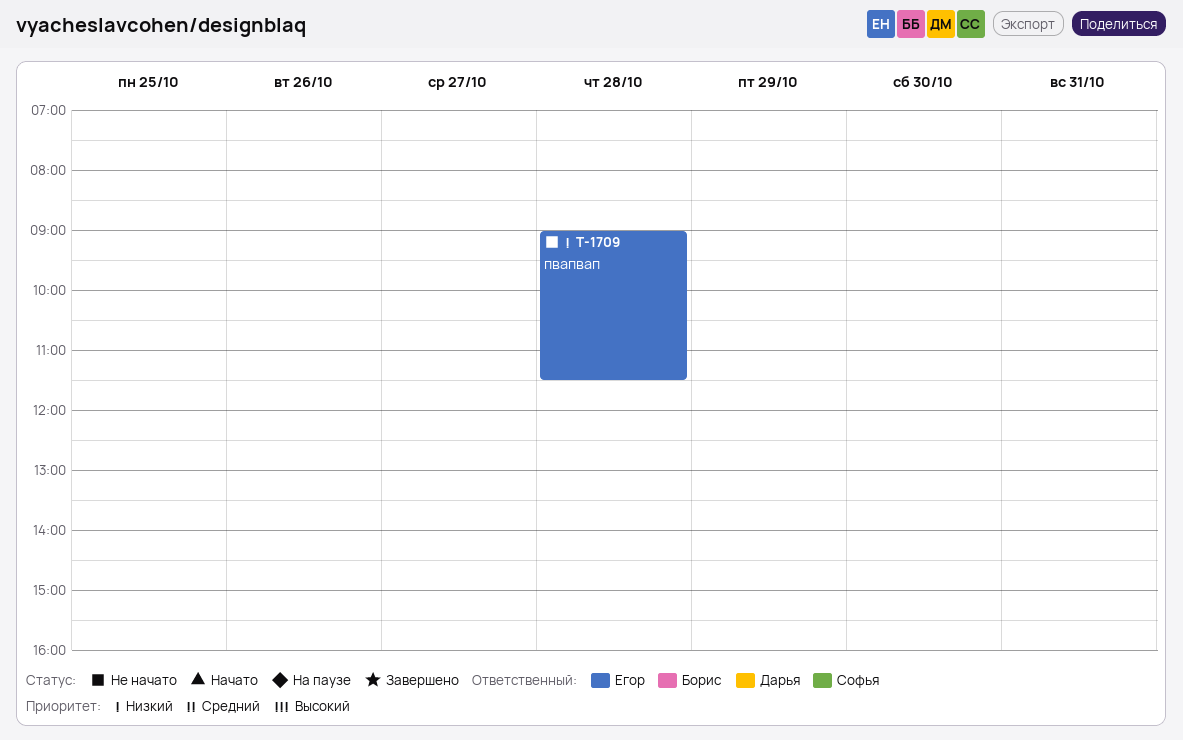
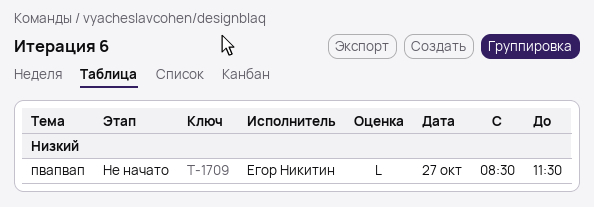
T-1709, day: Oct 28 -> Oct 27
T-1709, begins: 09:00 -> 08:30

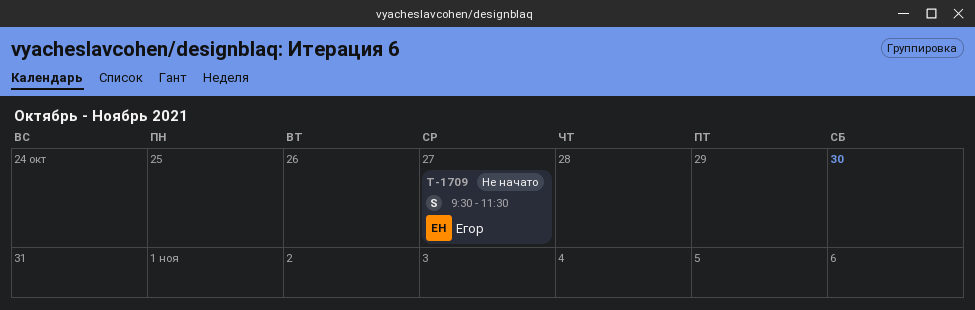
T-1709, estimate: L -> S
T-1709, begins: 08:30 -> 09:30

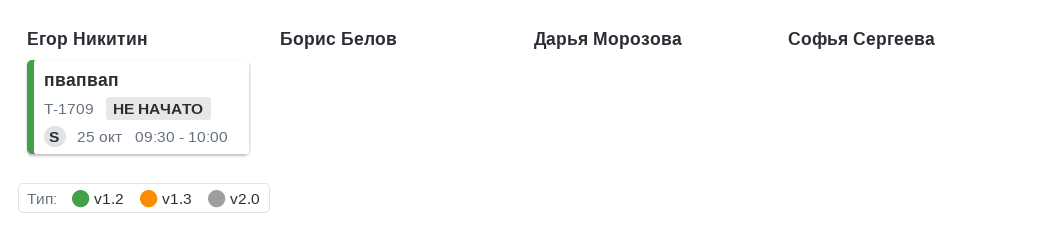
T-1709, day: Oct 27 -> Oct 25
T-1709, ends: 11:30 -> 10:00

